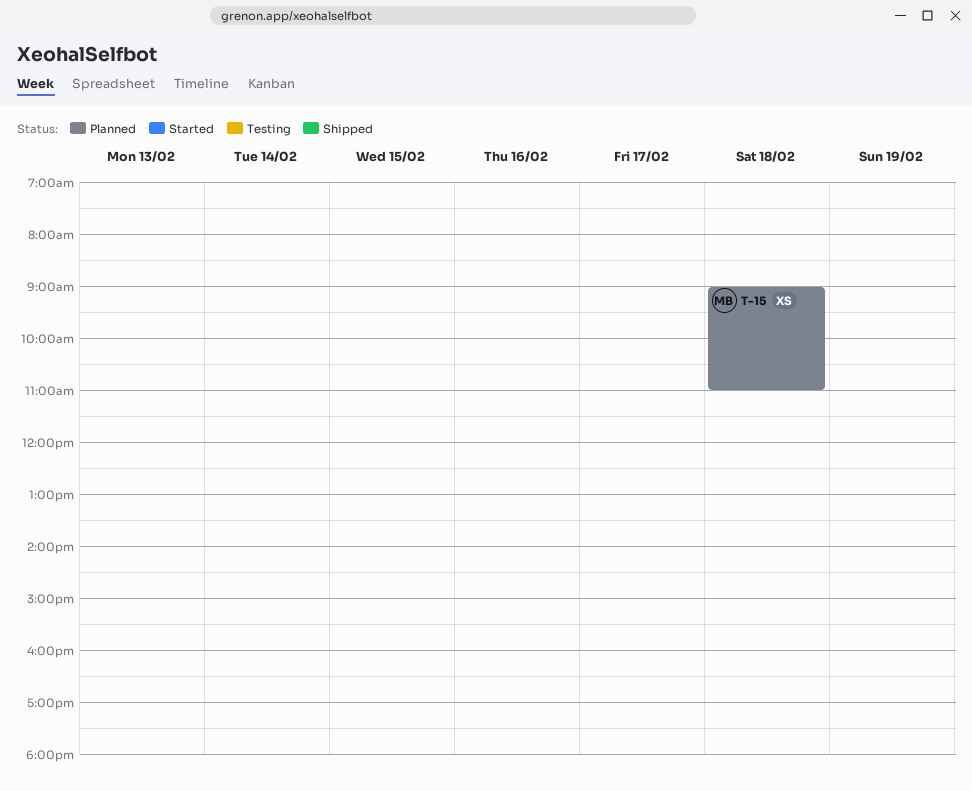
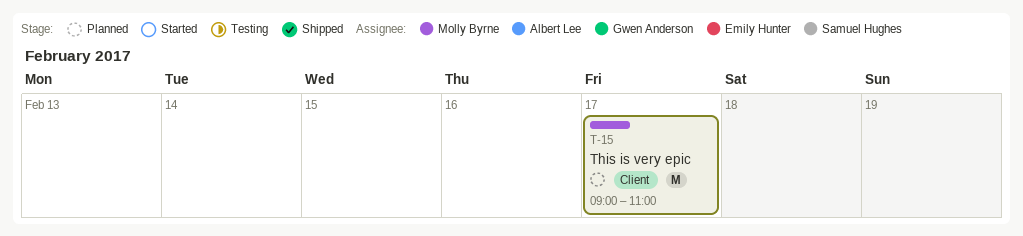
T-15, estimate: XS -> M
T-15, day: Feb 18 -> Feb 17

